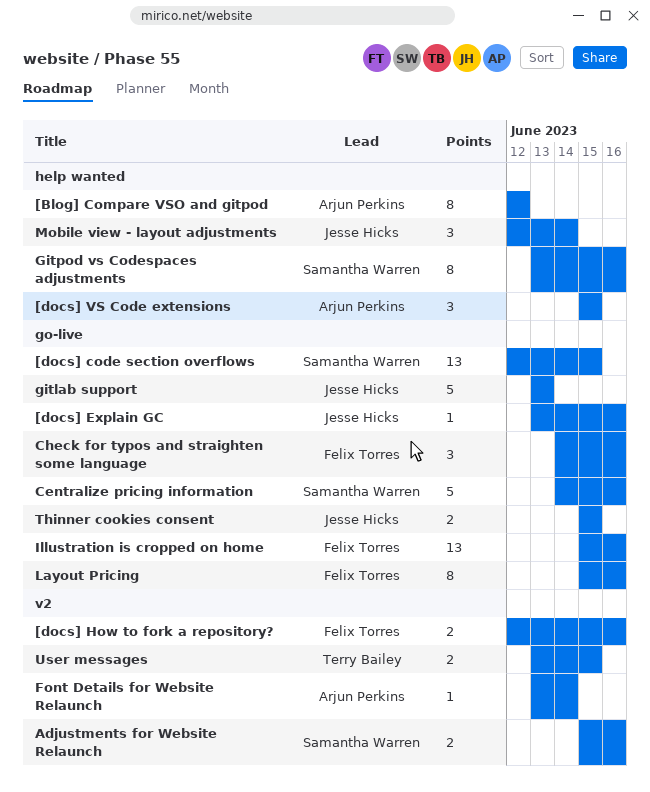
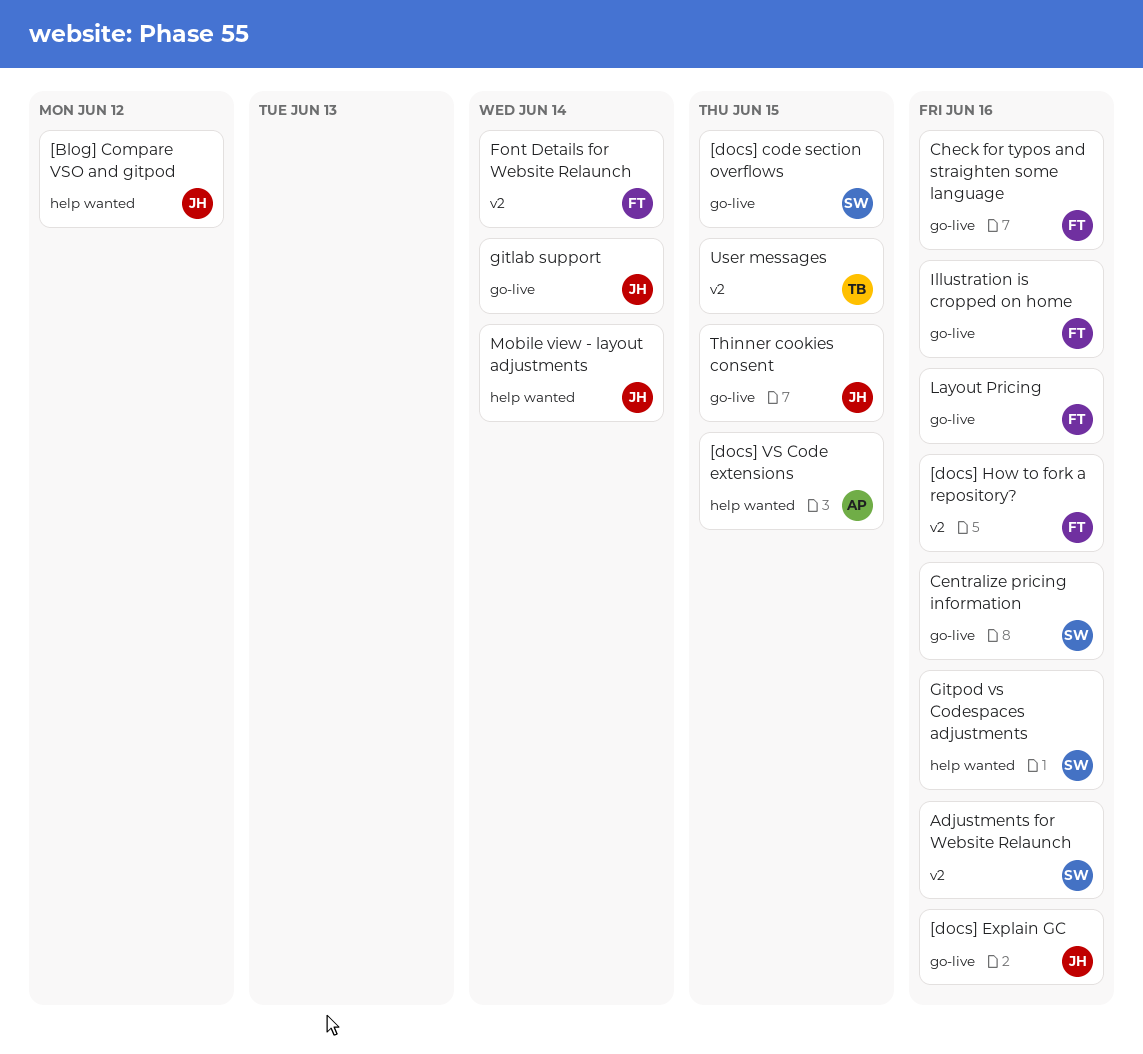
[Blog] Compare VSO and gitpod, owner: Arjun Perkins -> Jesse Hicks
Font Details for Website Relaunch, owner: Arjun Perkins -> Felix Torres
gitlab support, due: Jun 13 -> Jun 14

